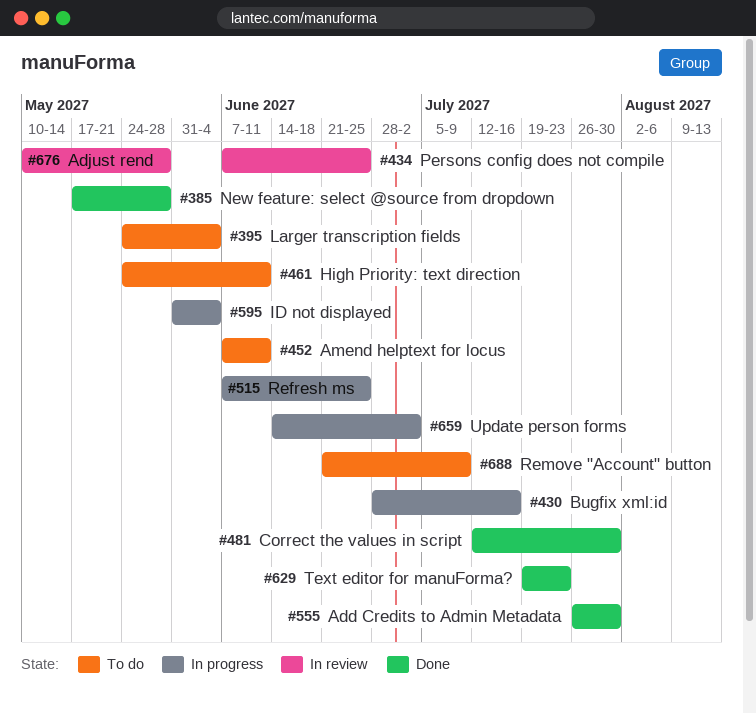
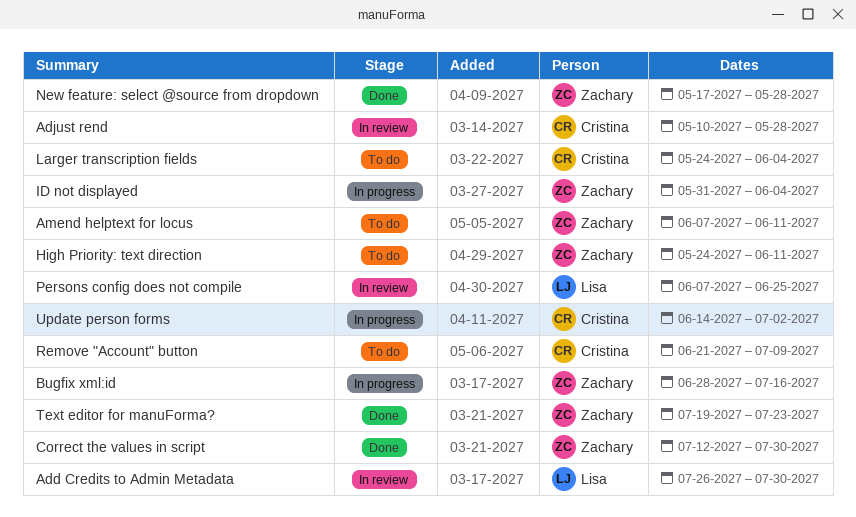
Add Credits to Admin Metadata, status: Done -> In review
Refresh ms: present -> none

